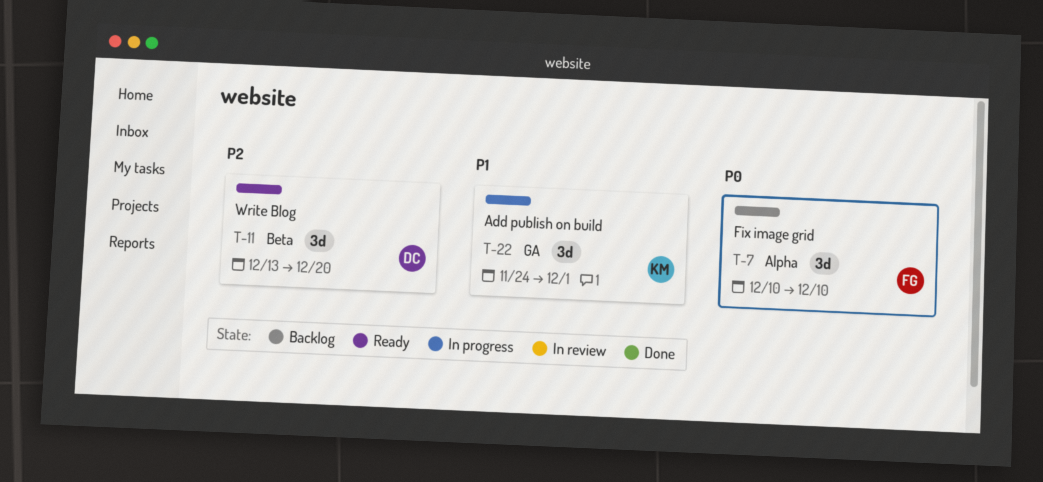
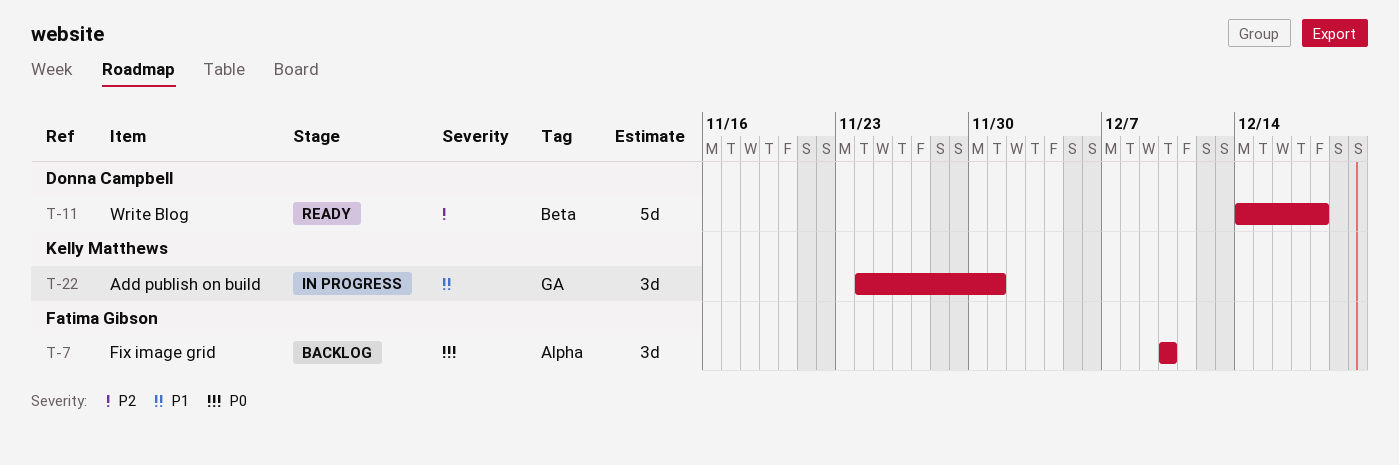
T-11, estimate: 3d -> 5d
T-11, start: Dec 13 -> Dec 14
T-11, due: Dec 20 -> Dec 18

